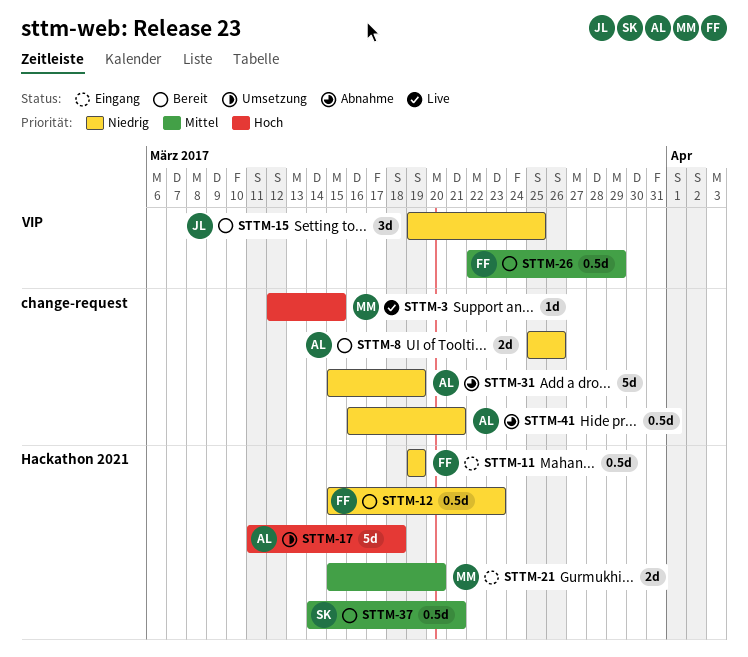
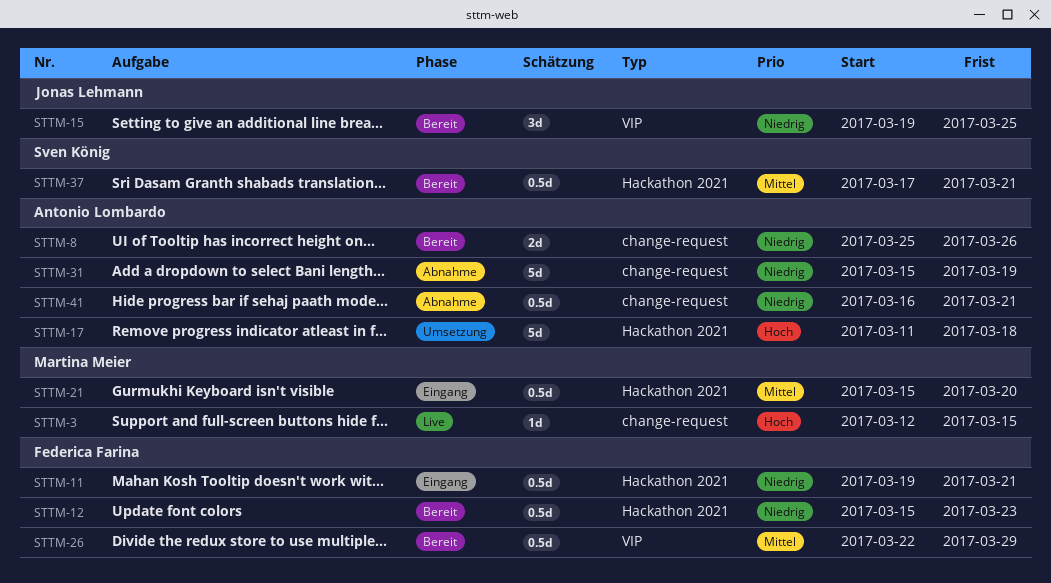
STTM-11, due: Mar 19 -> Mar 21
STTM-21, estimate: 2d -> 0.5d
STTM-37, start: Mar 14 -> Mar 17

